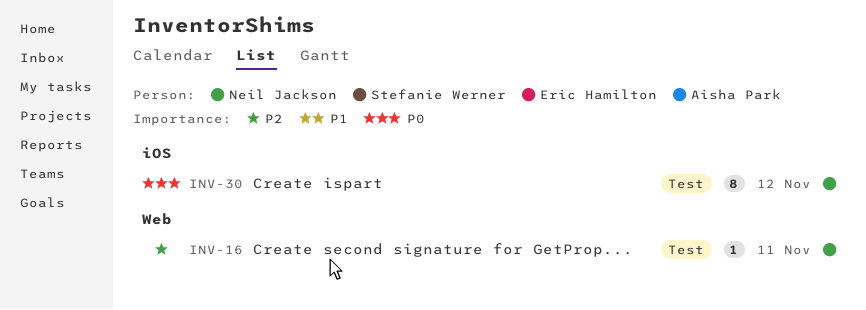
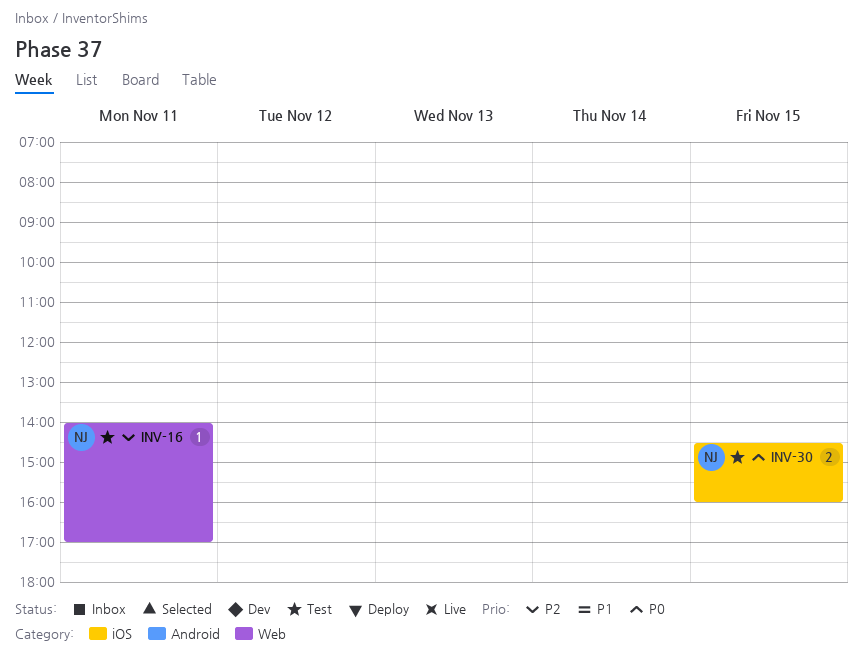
INV-30, estimate: 8 -> 2
INV-30, day: Nov 12 -> Nov 15

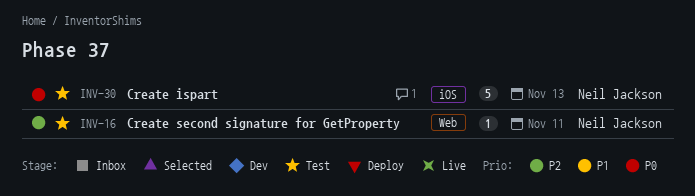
INV-30, estimate: 2 -> 5
INV-30, day: Nov 15 -> Nov 13

